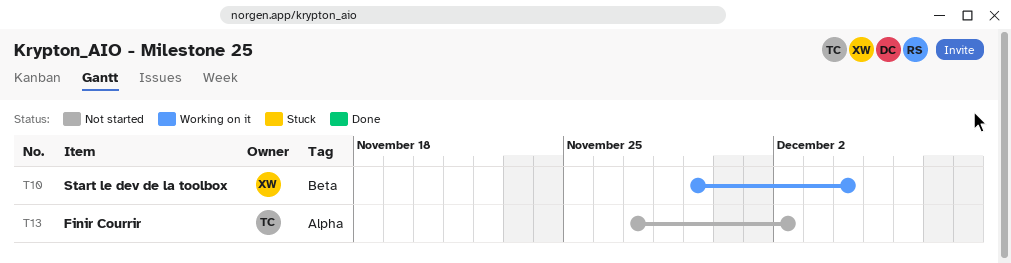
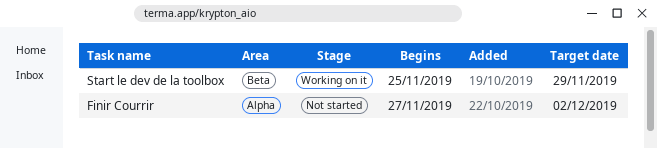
Start le dev de la toolbox, start: Nov 29 -> Nov 25
Start le dev de la toolbox, due: Dec 4 -> Nov 29

